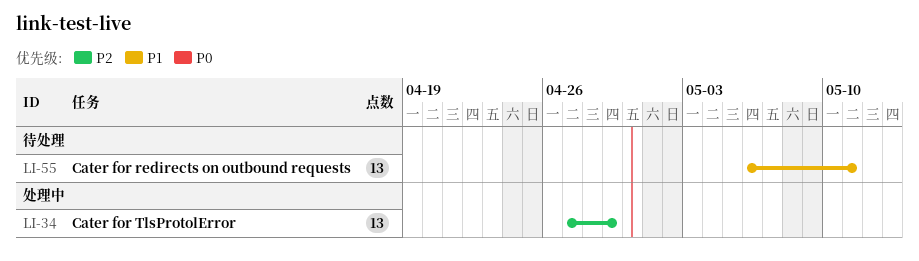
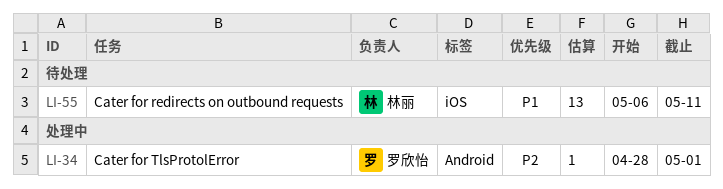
LI-34, estimate: 13 -> 1
LI-34, start: Apr 27 -> Apr 28
LI-34, due: Apr 29 -> May 1

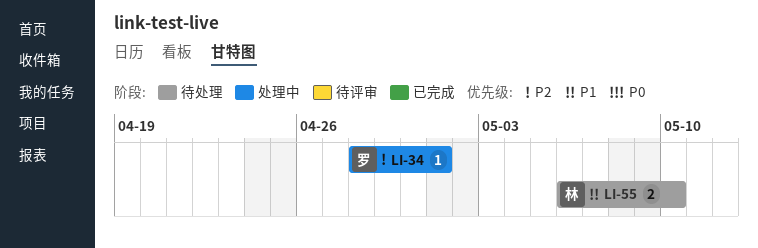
LI-55, estimate: 13 -> 2
LI-55, due: May 11 -> May 10

